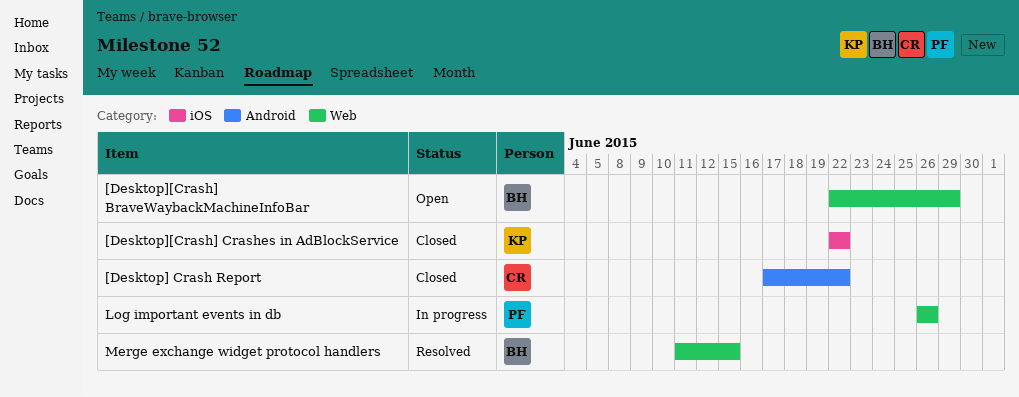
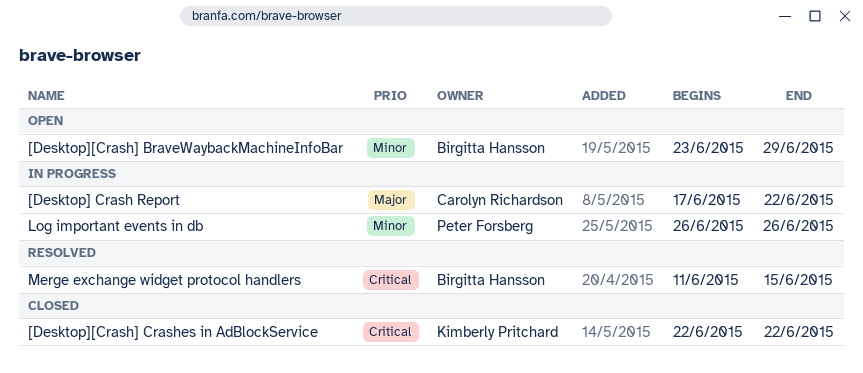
[Desktop] Crash Report, status: Closed -> In progress
[Desktop][Crash] BraveWaybackMachineInfoBar, start: Jun 22 -> Jun 23

